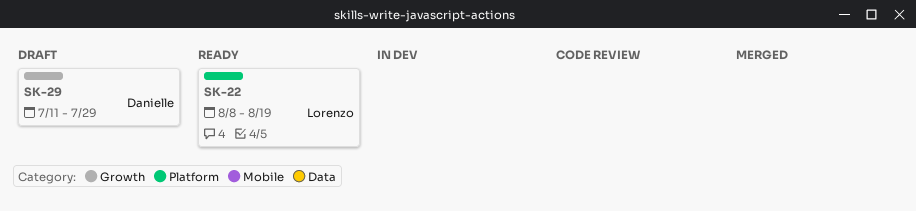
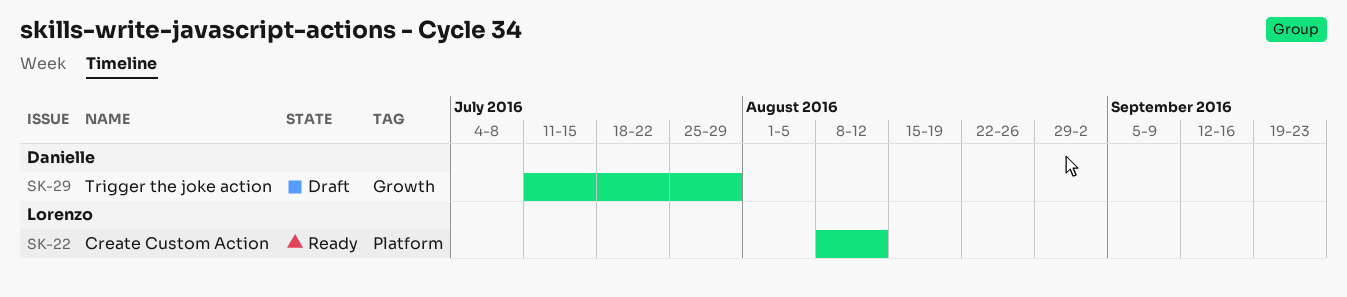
SK-22, due: Aug 19 -> Aug 12

